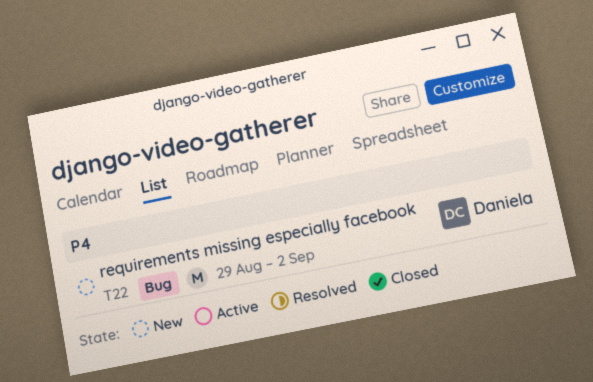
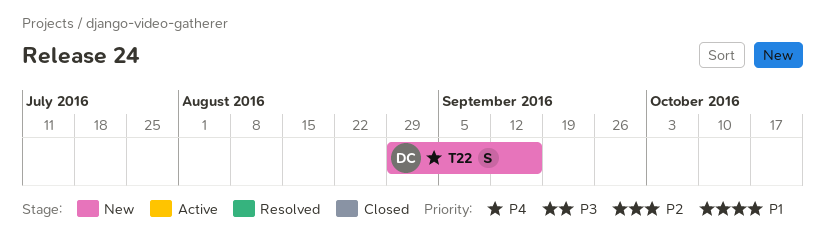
T22, estimate: M -> S
T22, due: Sep 2 -> Sep 16

